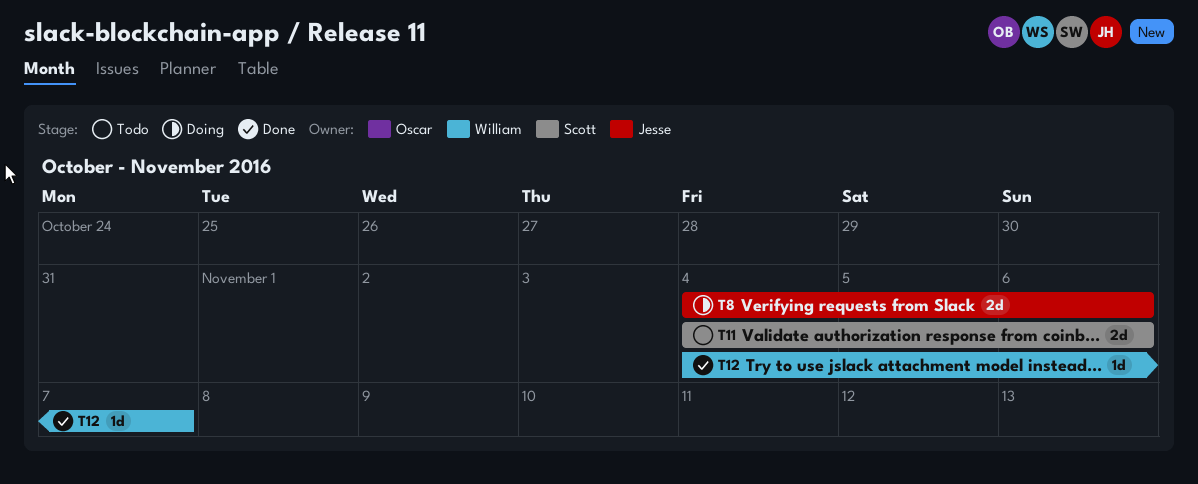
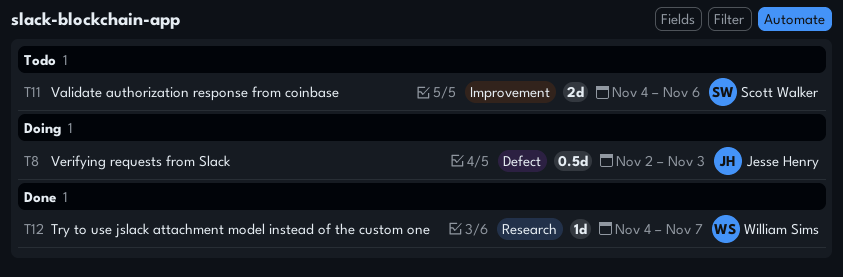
T8, estimate: 2d -> 0.5d
T8, start: Nov 4 -> Nov 2
T8, due: Nov 6 -> Nov 3

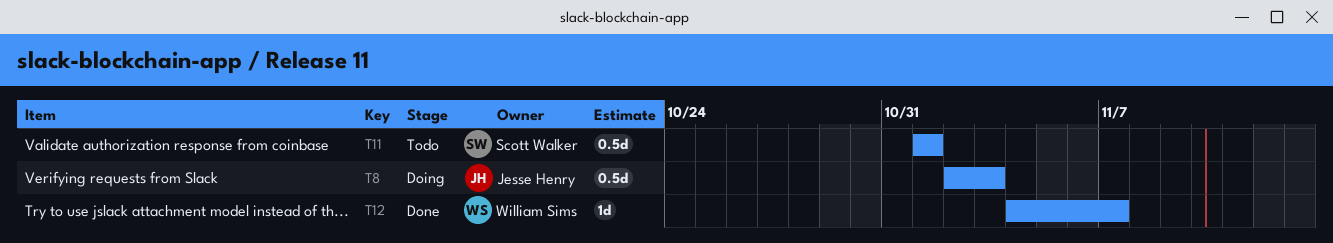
T11, estimate: 2d -> 0.5d
T11, start: Nov 4 -> Nov 1
T11, due: Nov 6 -> Nov 1

